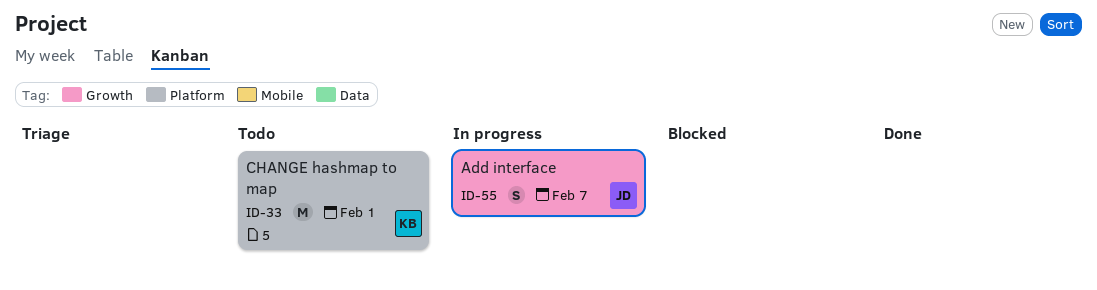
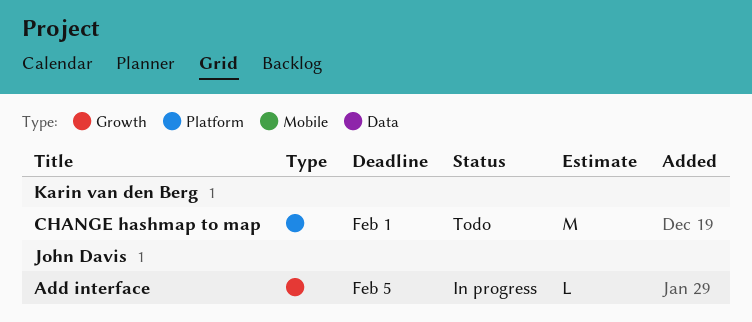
Add interface, estimate: S -> L
Add interface, due: Feb 7 -> Feb 5

